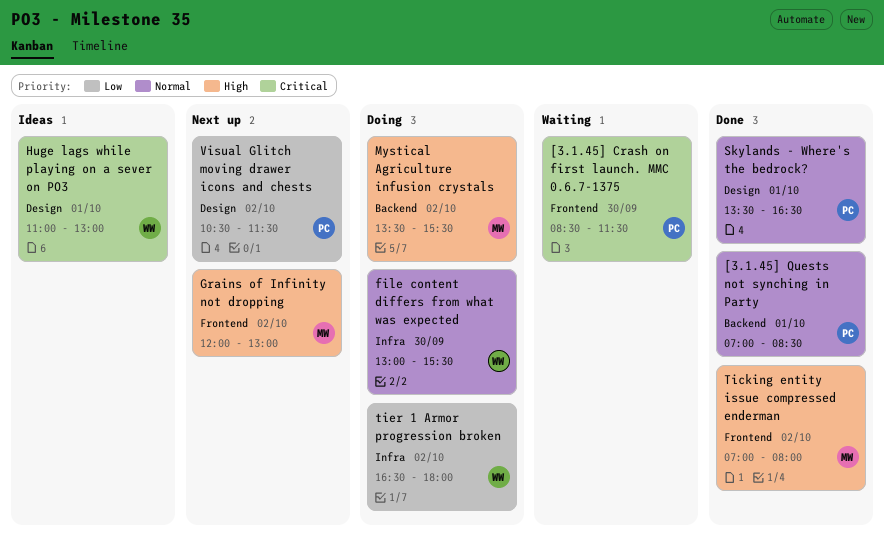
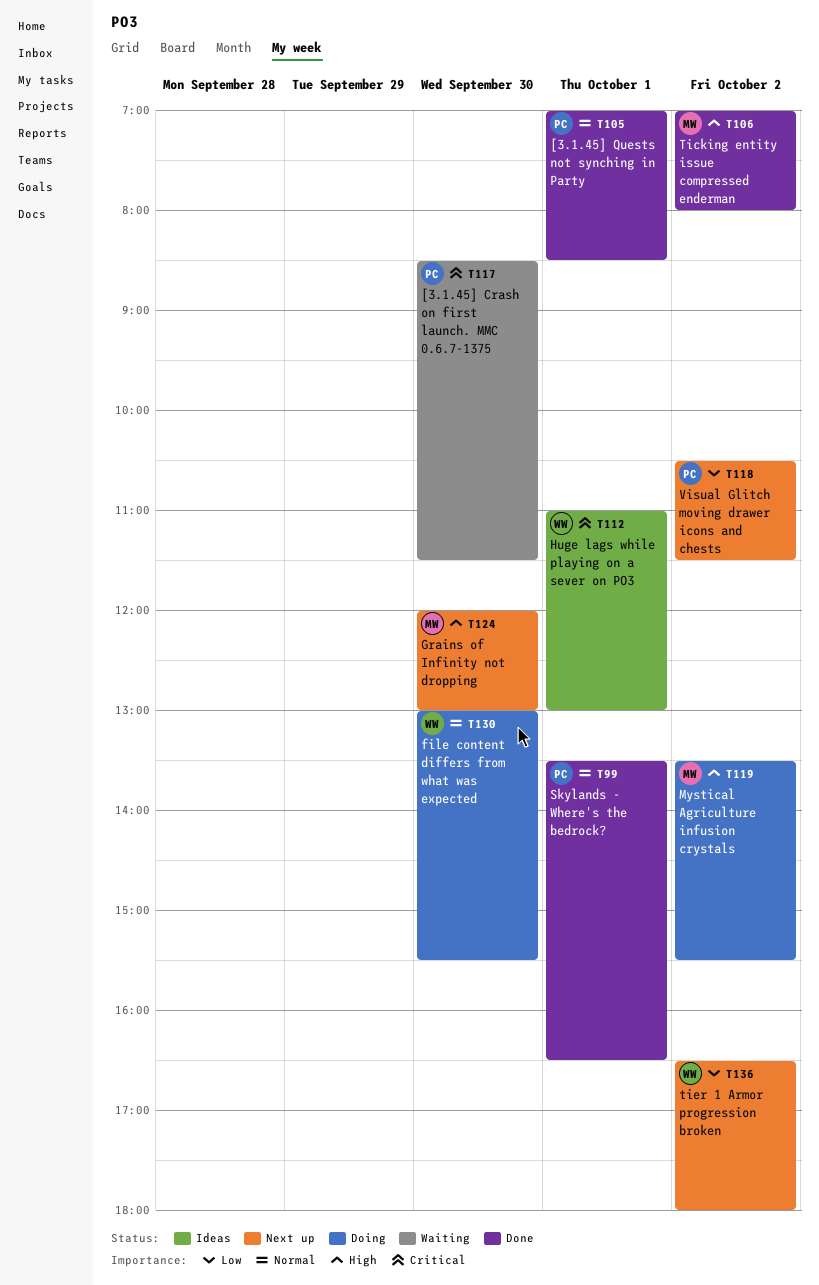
Grains of Infinity not dropping, day: Oct 2 -> Sep 30
tier 1 Armor progression broken, status: Doing -> Next up

